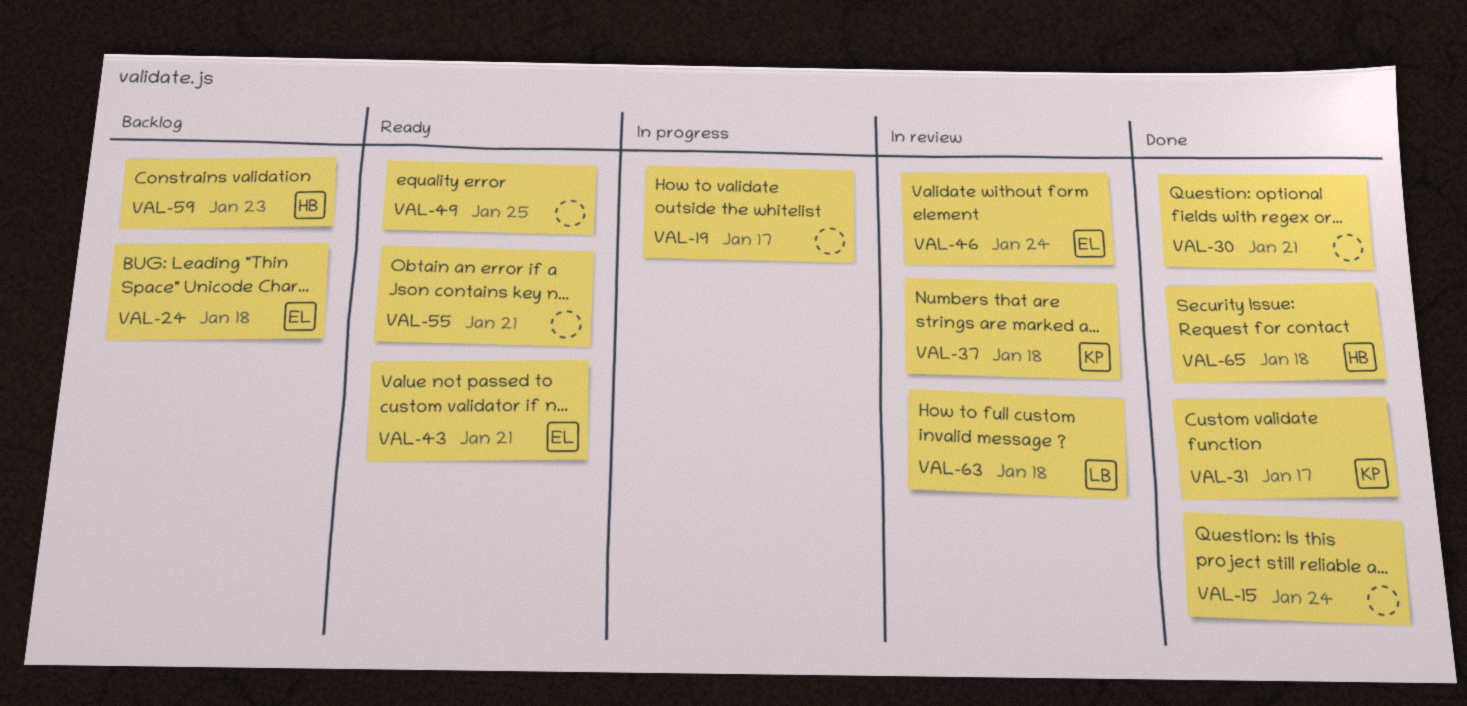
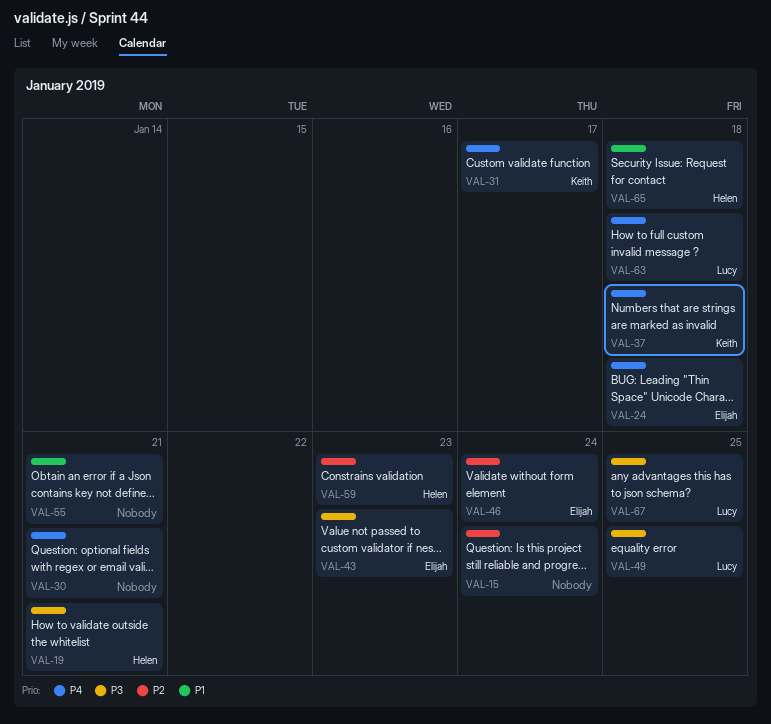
VAL-19, owner: none -> Helen
VAL-19, due: Jan 17 -> Jan 21
VAL-43, due: Jan 21 -> Jan 23
VAL-49, owner: none -> Lucy
VAL-67: none -> present

